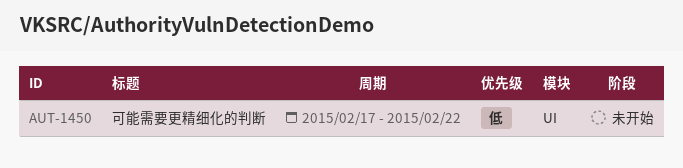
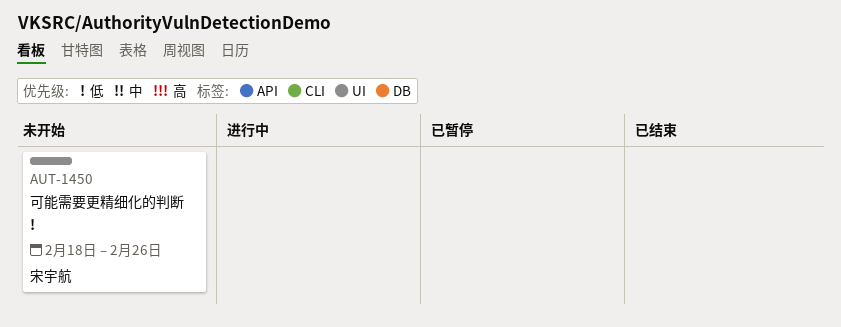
AUT-1450, start: Feb 17 -> Feb 18
AUT-1450, due: Feb 22 -> Feb 26

